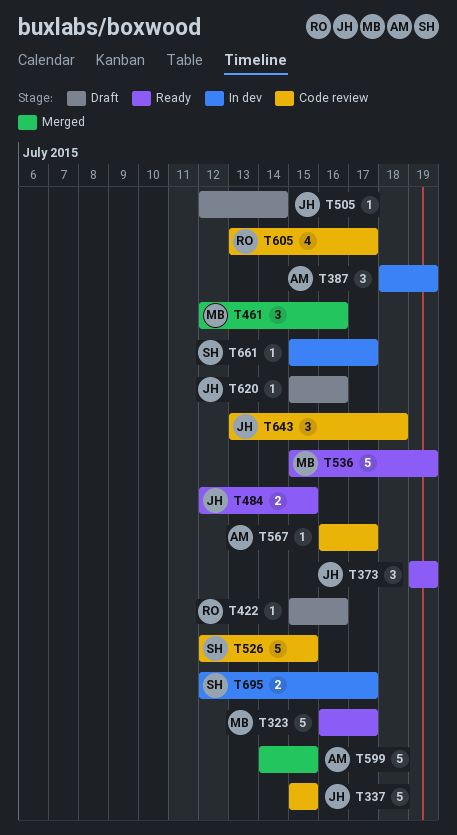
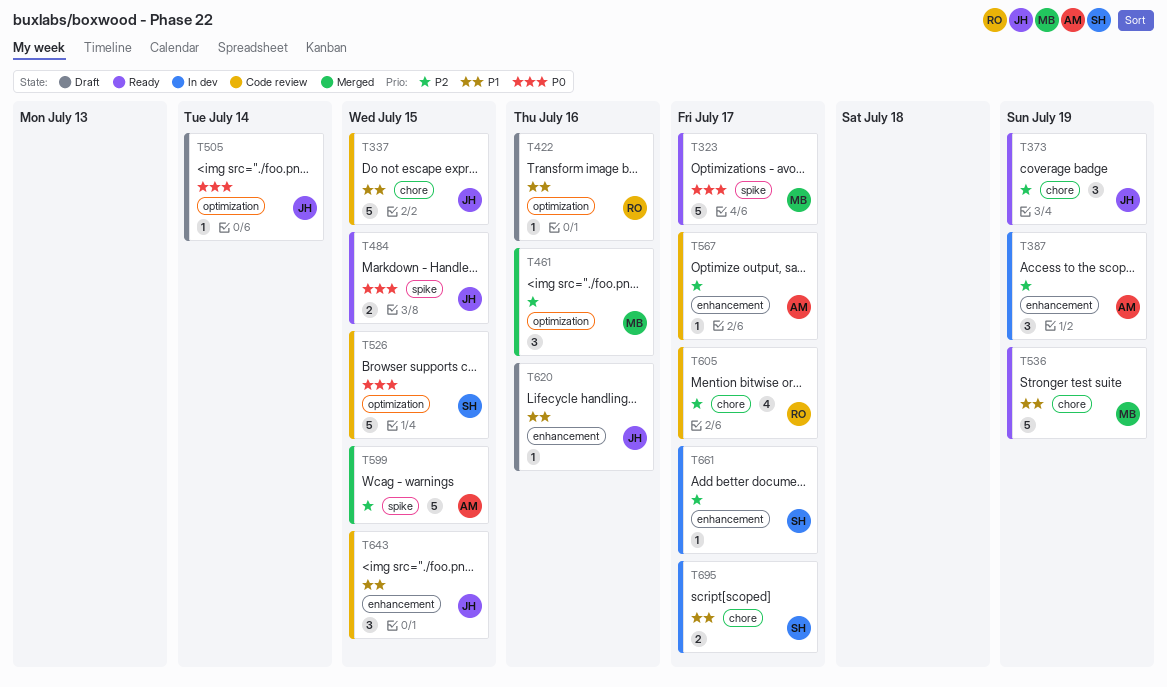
T643, due: Jul 18 -> Jul 15

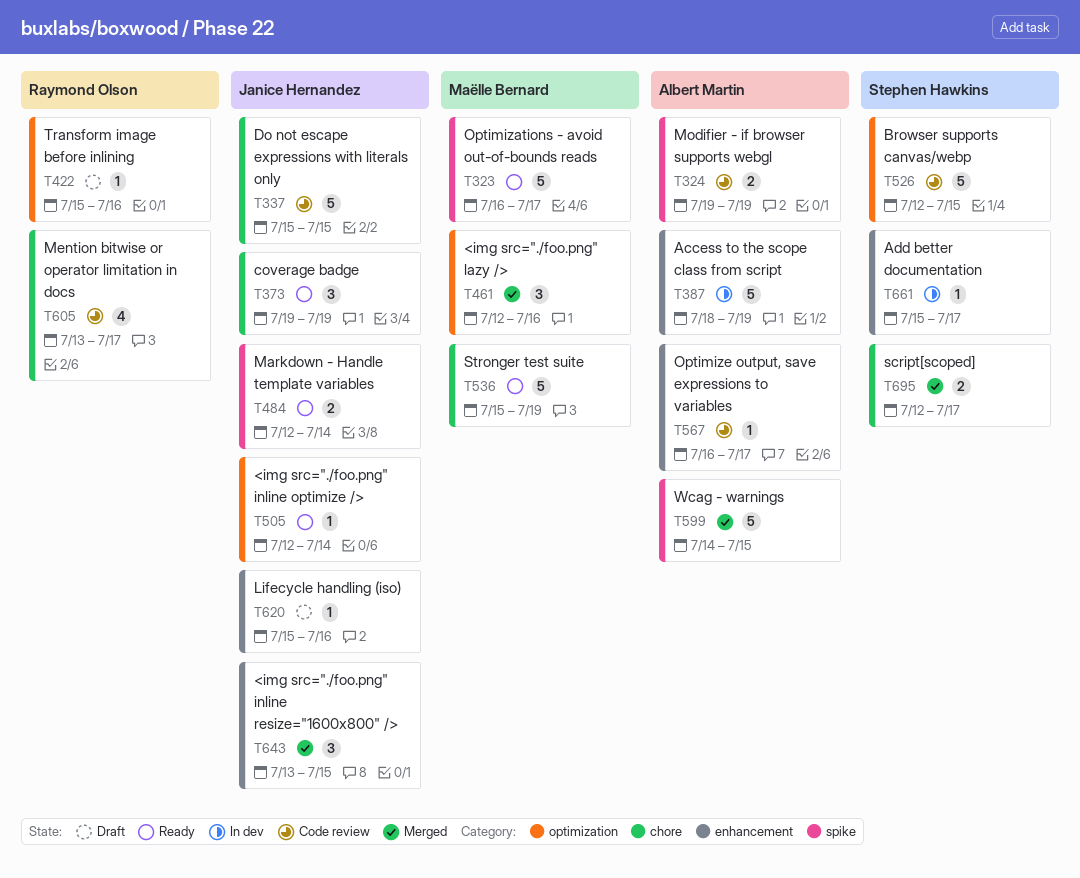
T324: none -> present
T387, estimate: 3 -> 5
T484, due: Jul 15 -> Jul 14
T505, status: Draft -> Ready
T643, status: Code review -> Merged
T695, status: In dev -> Merged

